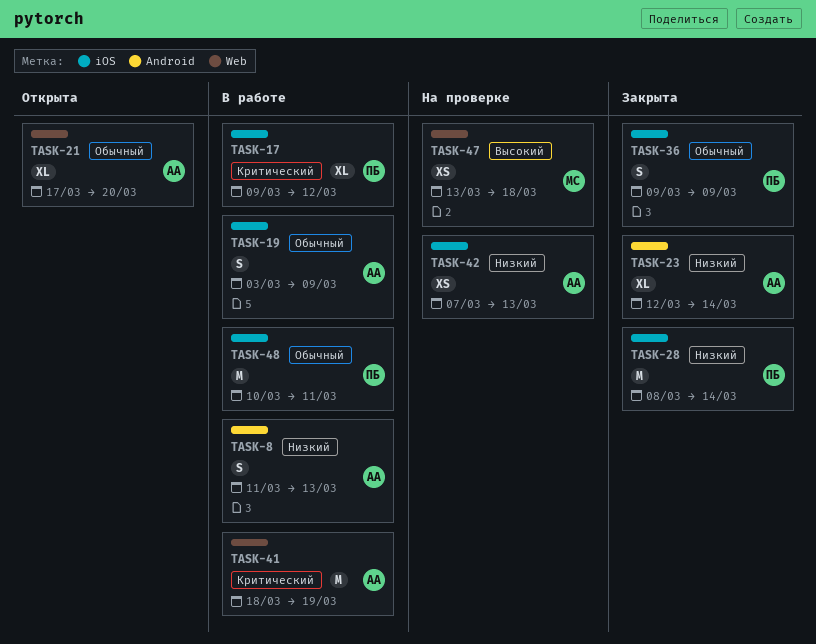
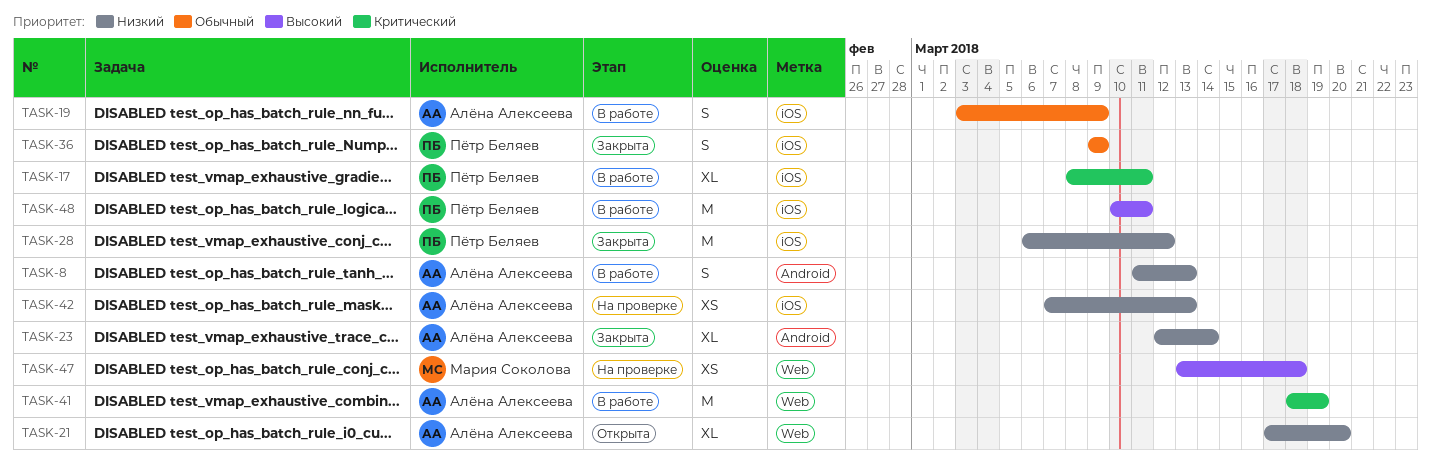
TASK-17, start: Mar 9 -> Mar 8
TASK-17, due: Mar 12 -> Mar 11
TASK-21, priority: Обычный -> Низкий
TASK-28, start: Mar 8 -> Mar 6
TASK-28, due: Mar 14 -> Mar 12
TASK-48, priority: Обычный -> Высокий

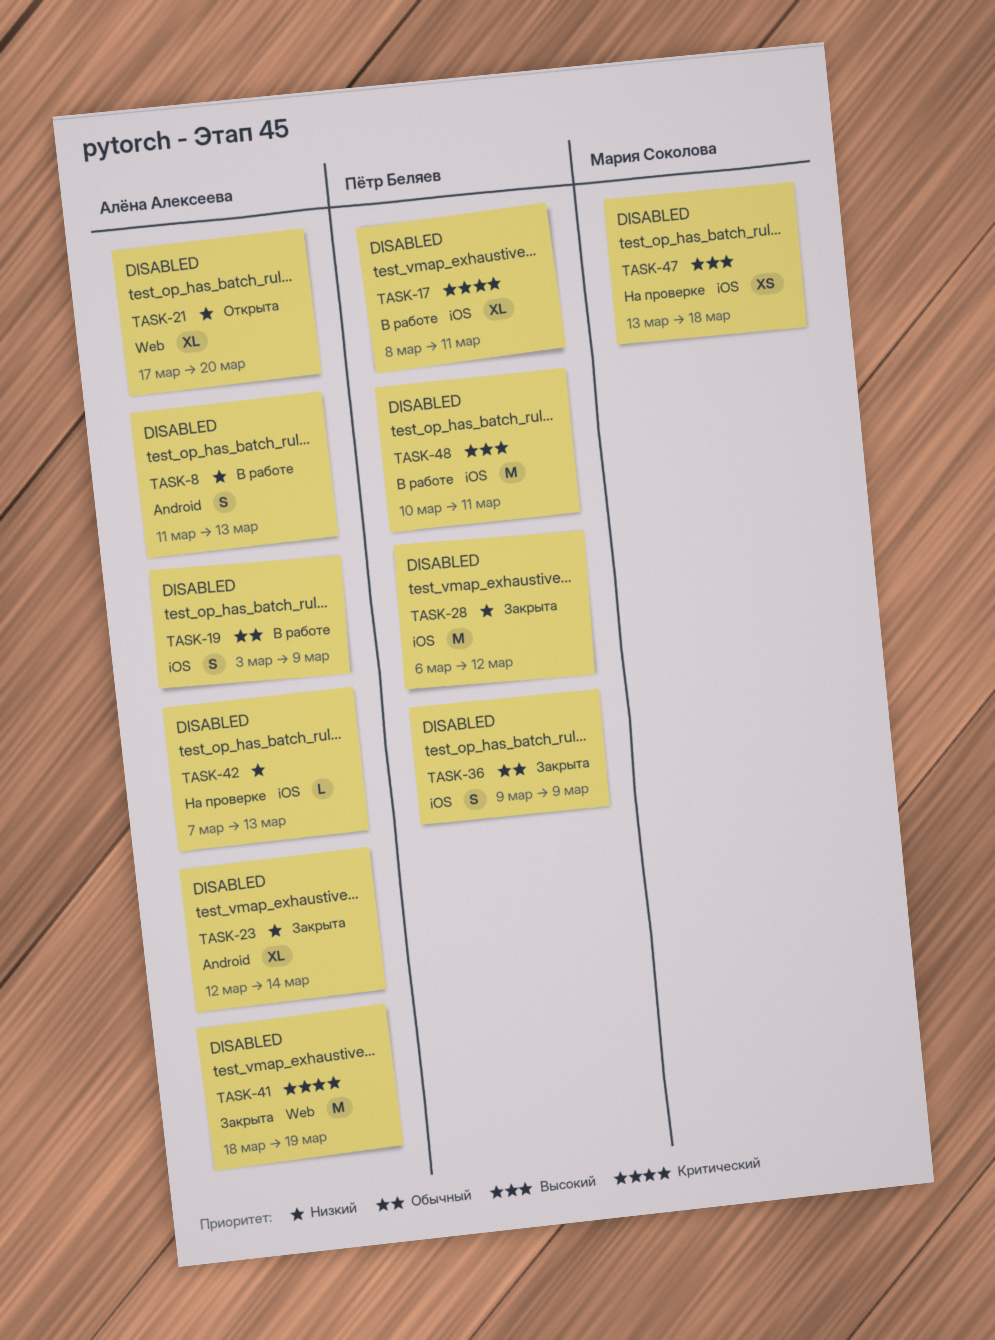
TASK-41, status: В работе -> Закрыта
TASK-42, estimate: XS -> L
TASK-47, label: Web -> iOS

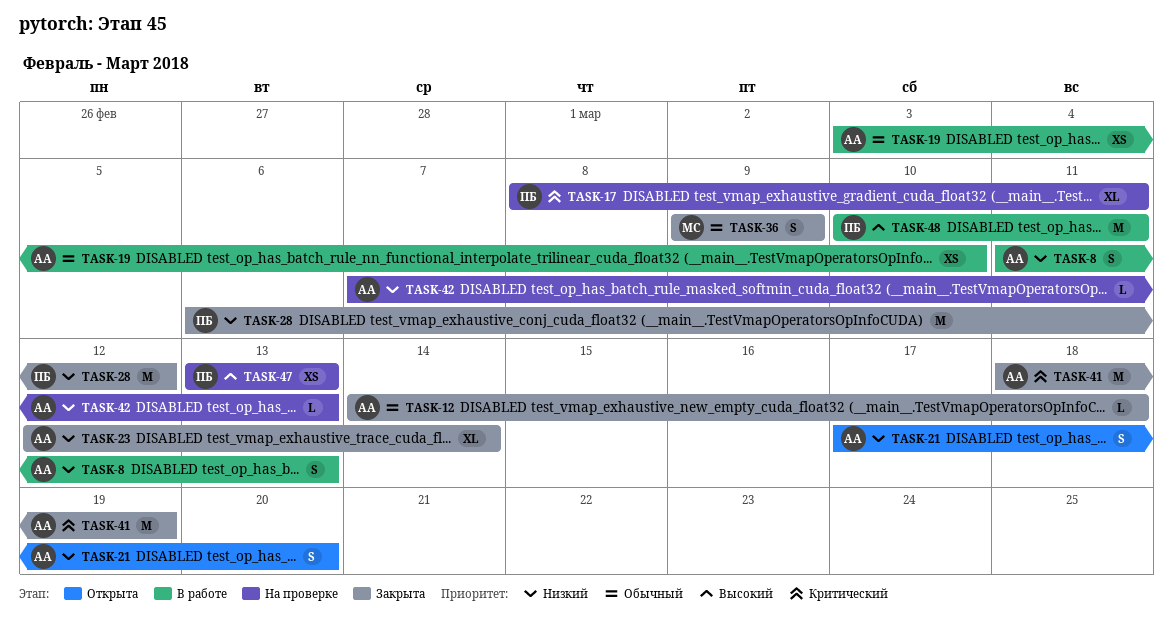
TASK-12: none -> present
TASK-17, status: В работе -> На проверке
TASK-19, estimate: S -> XS
TASK-19, due: Mar 9 -> Mar 10
TASK-21, estimate: XL -> S
TASK-36, owner: Пётр Беляев -> Мария Соколова
TASK-47, owner: Мария Соколова -> Пётр Беляев
TASK-47, due: Mar 18 -> Mar 13

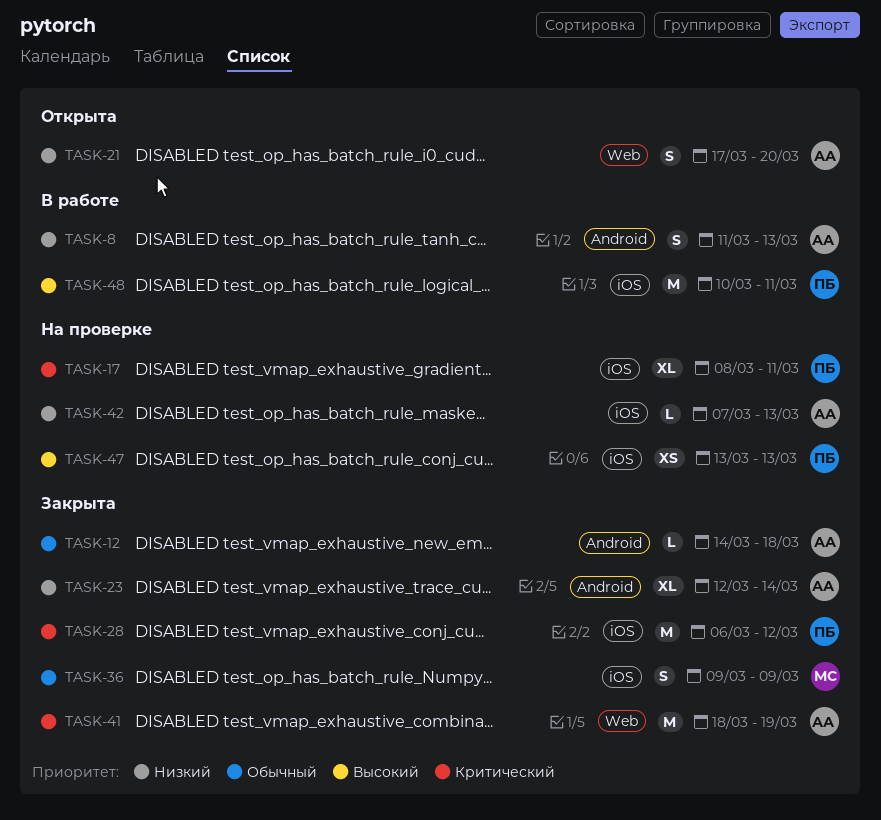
TASK-19: present -> none
TASK-28, priority: Низкий -> Критический

